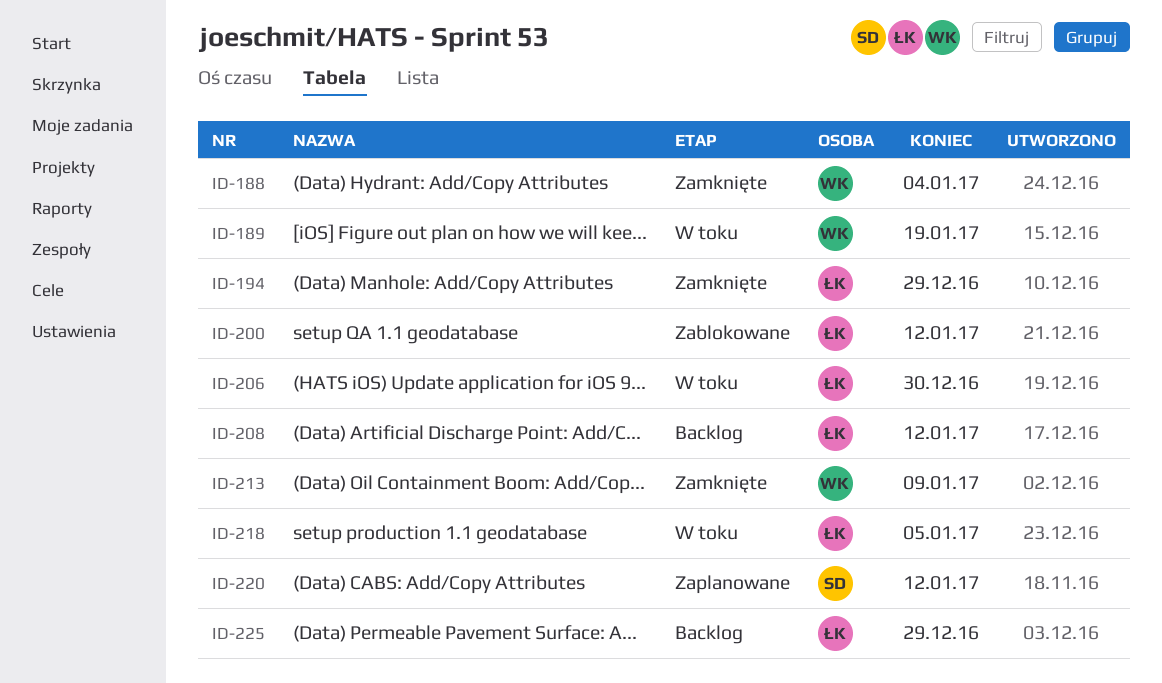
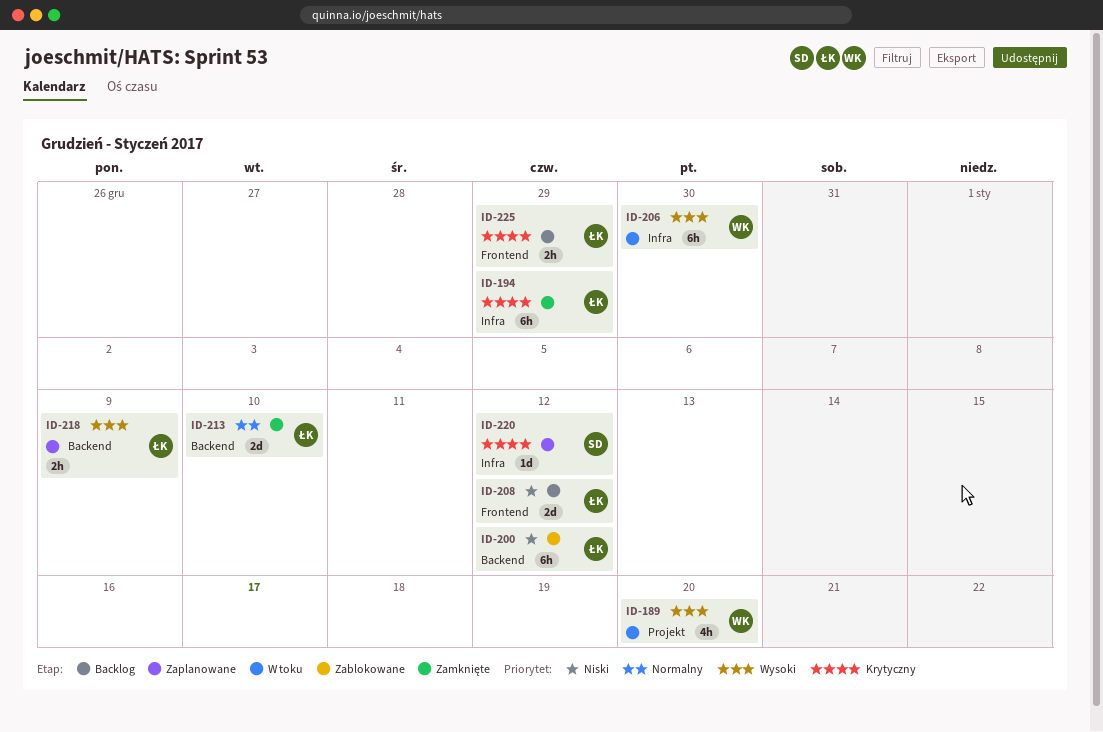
ID-188: present -> none
ID-189, due: Jan 19 -> Jan 20
ID-206, owner: ŁK -> WK
ID-213, owner: WK -> ŁK
ID-213, due: Jan 9 -> Jan 10
ID-218, status: W toku -> Zaplanowane
ID-218, due: Jan 5 -> Jan 9

